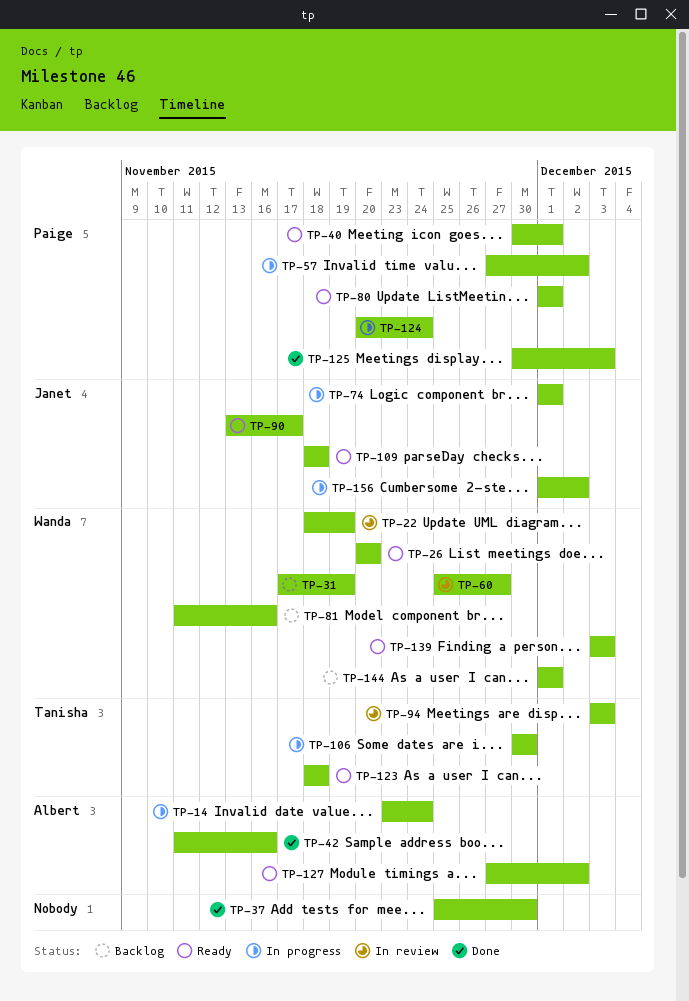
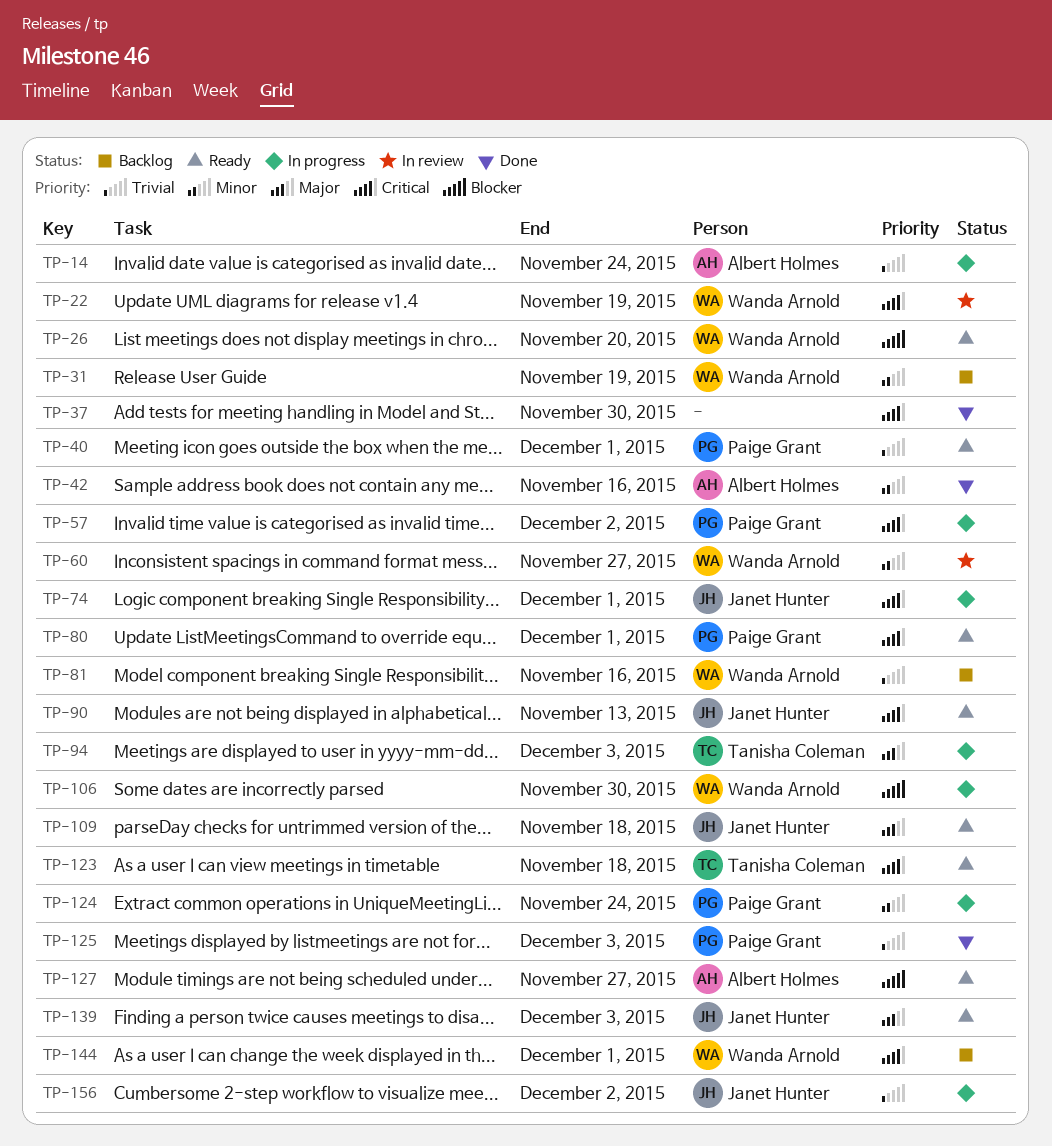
TP-90, due: Nov 17 -> Nov 13
TP-94, status: In review -> In progress
TP-106, owner: Tanisha Coleman -> Wanda Arnold
TP-127, due: Dec 2 -> Nov 27
TP-139, owner: Wanda Arnold -> Janet Hunter

